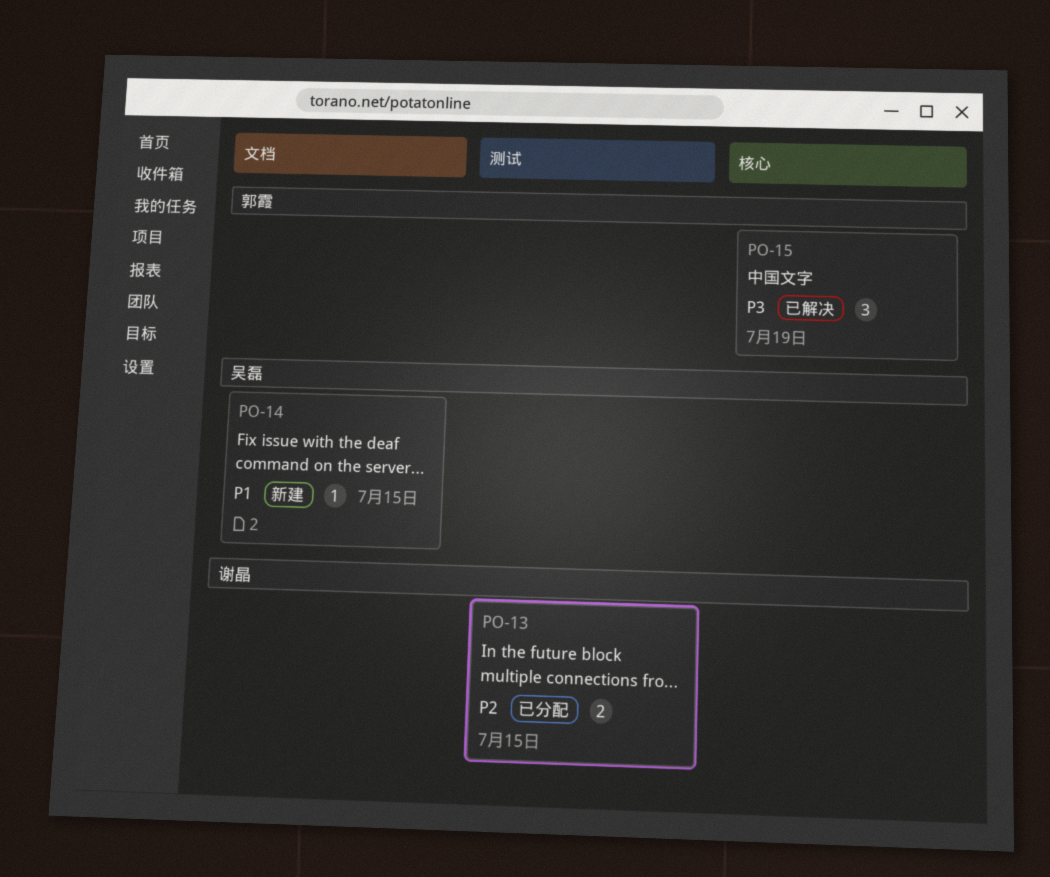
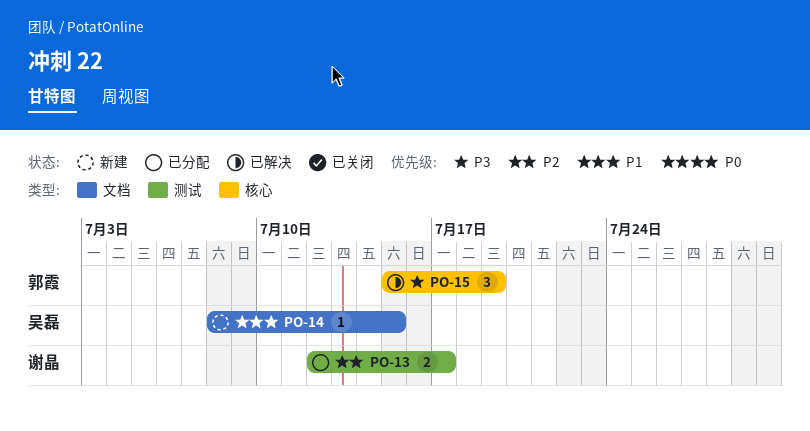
PO-13, due: Jul 15 -> Jul 17

